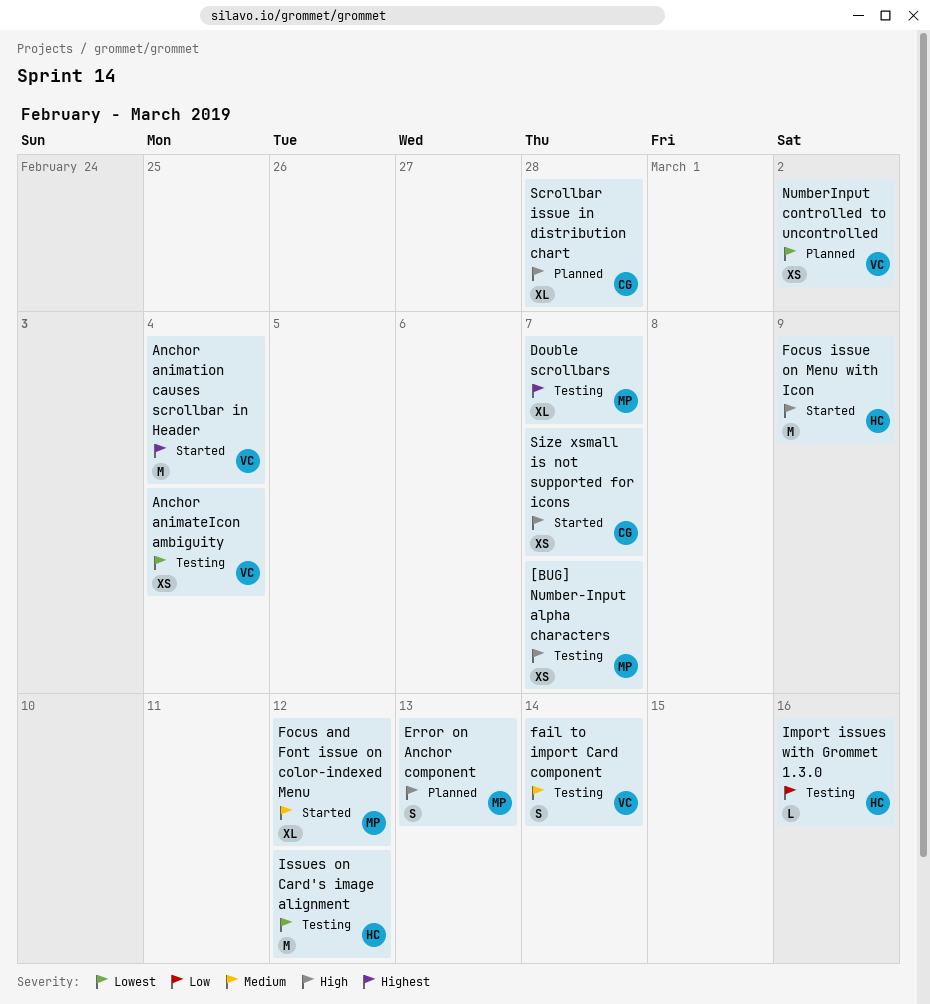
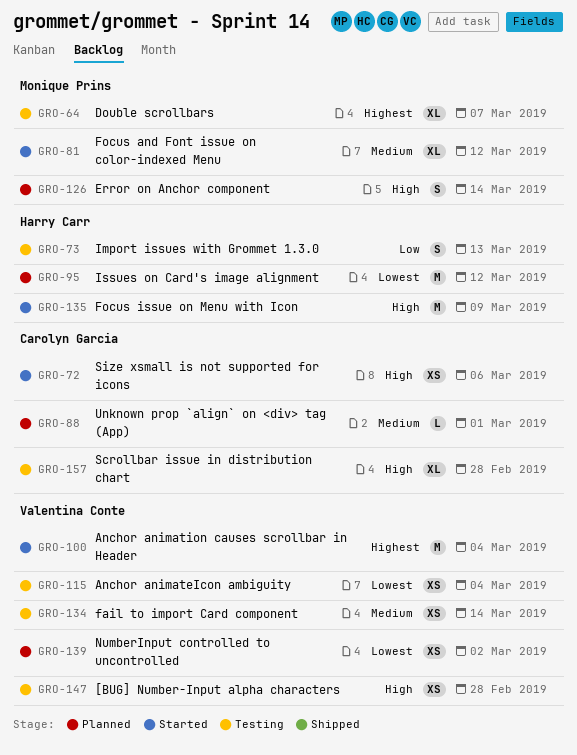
[BUG] Number-Input alpha characters, owner: Monique Prins -> Valentina Conte
[BUG] Number-Input alpha characters, due: Mar 7 -> Feb 28
Error on Anchor component, due: Mar 13 -> Mar 14
fail to import Card component, estimate: S -> XS
Import issues with Grommet 1.3.0, estimate: L -> S
Import issues with Grommet 1.3.0, due: Mar 16 -> Mar 13
Issues on Card's image alignment, status: Testing -> Planned
Scrollbar issue in distribution chart, status: Planned -> Testing
Size xsmall is not supported for icons, due: Mar 7 -> Mar 6
Unknown prop `align` on <div> tag (App): none -> present

